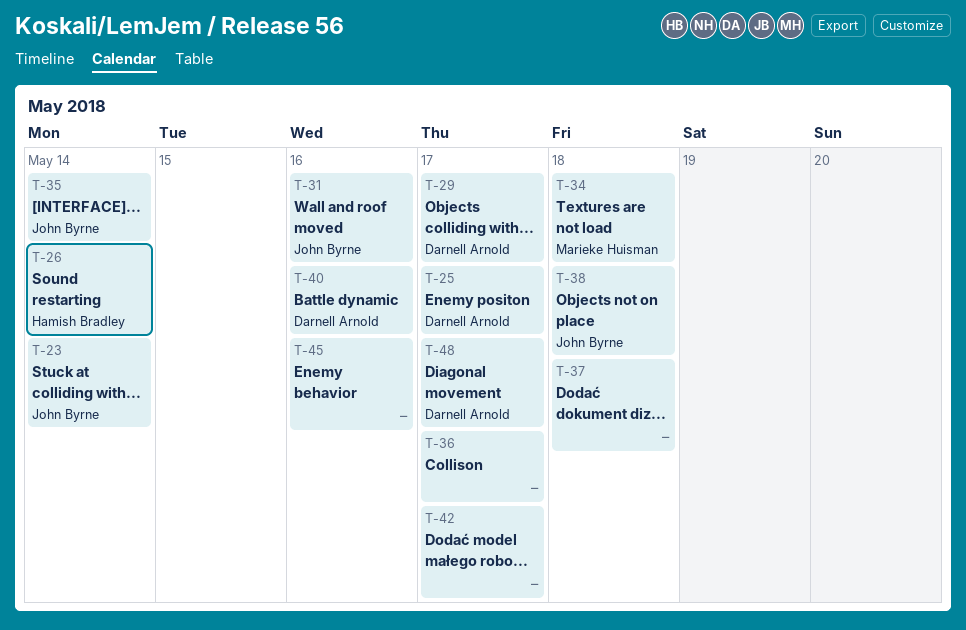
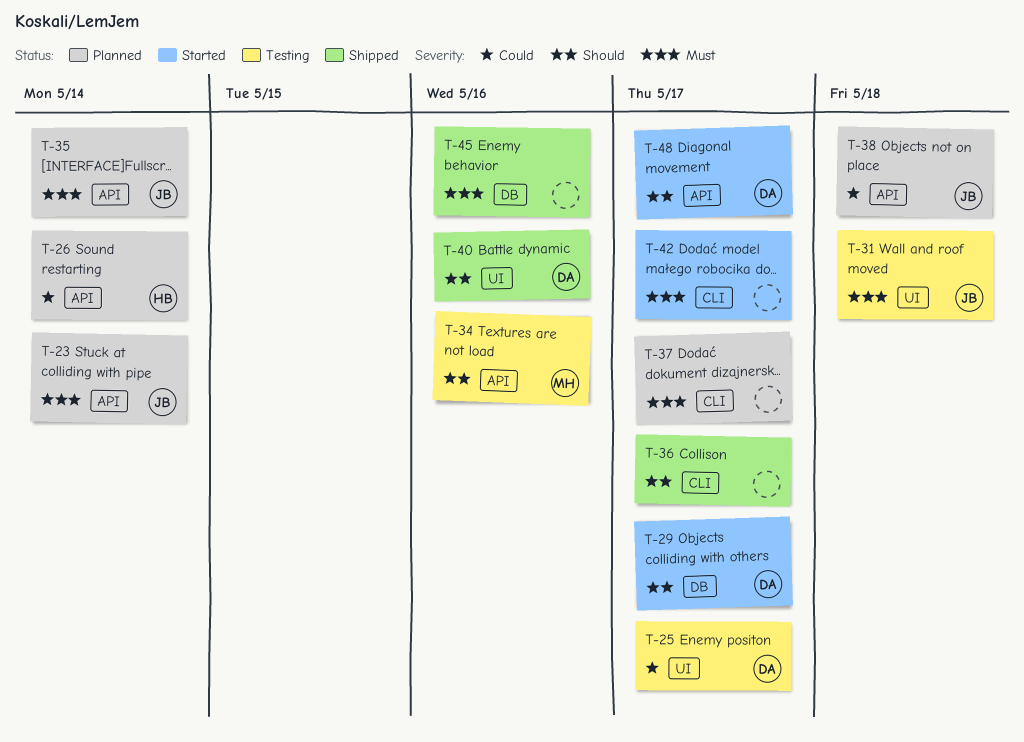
T-31, due: May 16 -> May 18
T-34, due: May 18 -> May 16
T-37, due: May 18 -> May 17

